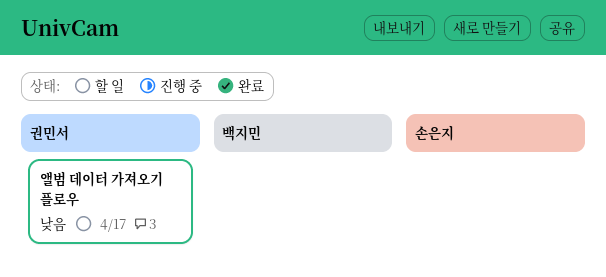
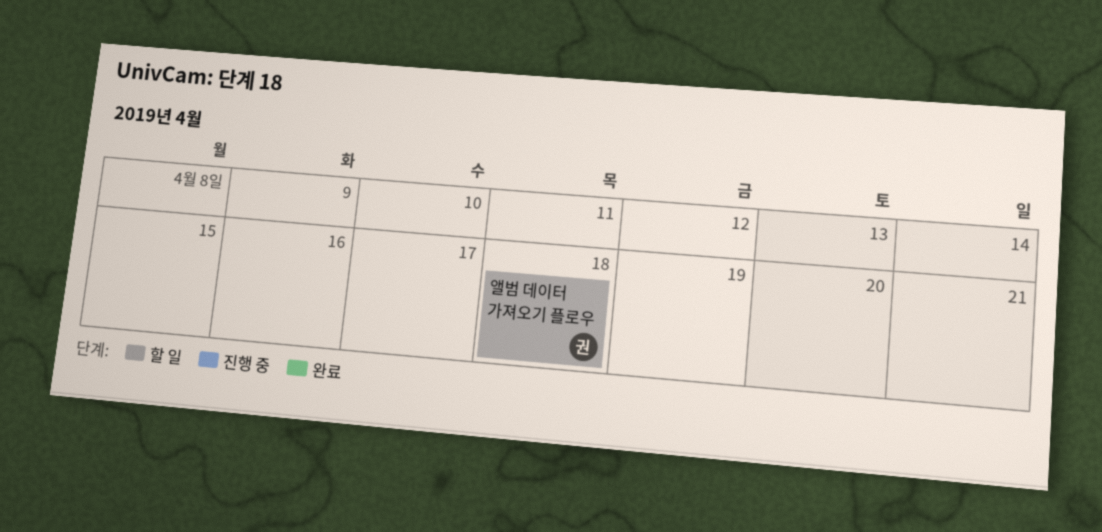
앨범 데이터 가져오기 플로우, due: Apr 17 -> Apr 18

